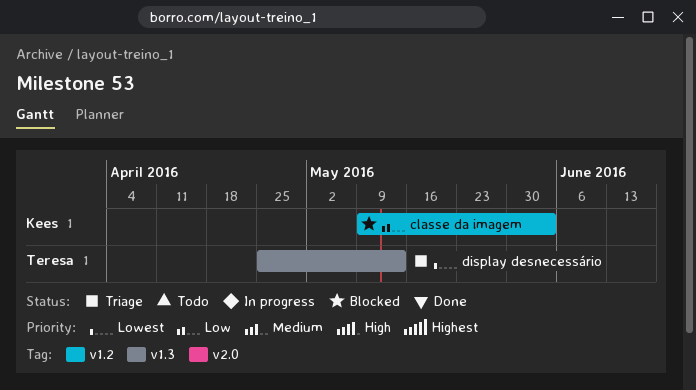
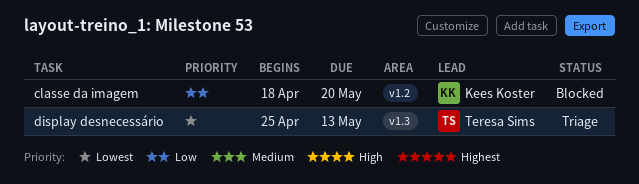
classe da imagem, start: May 9 -> Apr 18
classe da imagem, due: Jun 3 -> May 20

